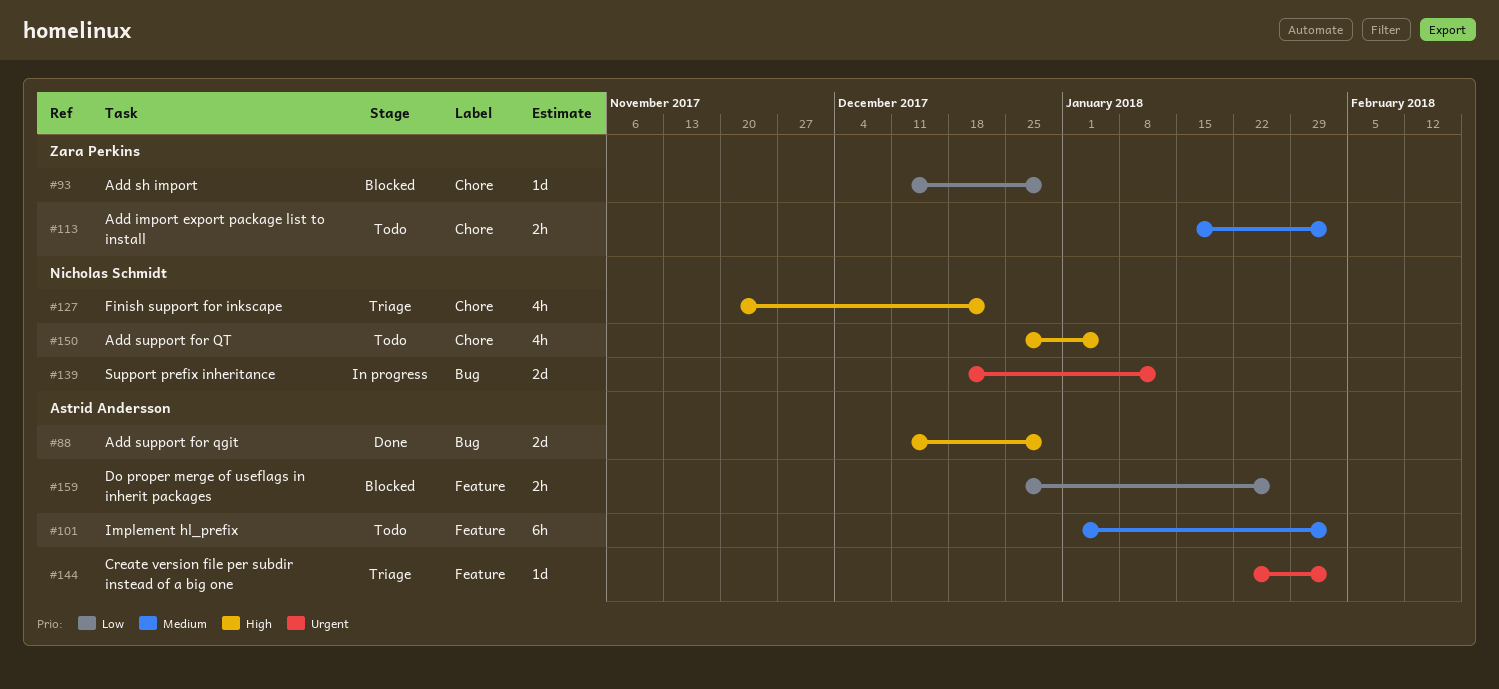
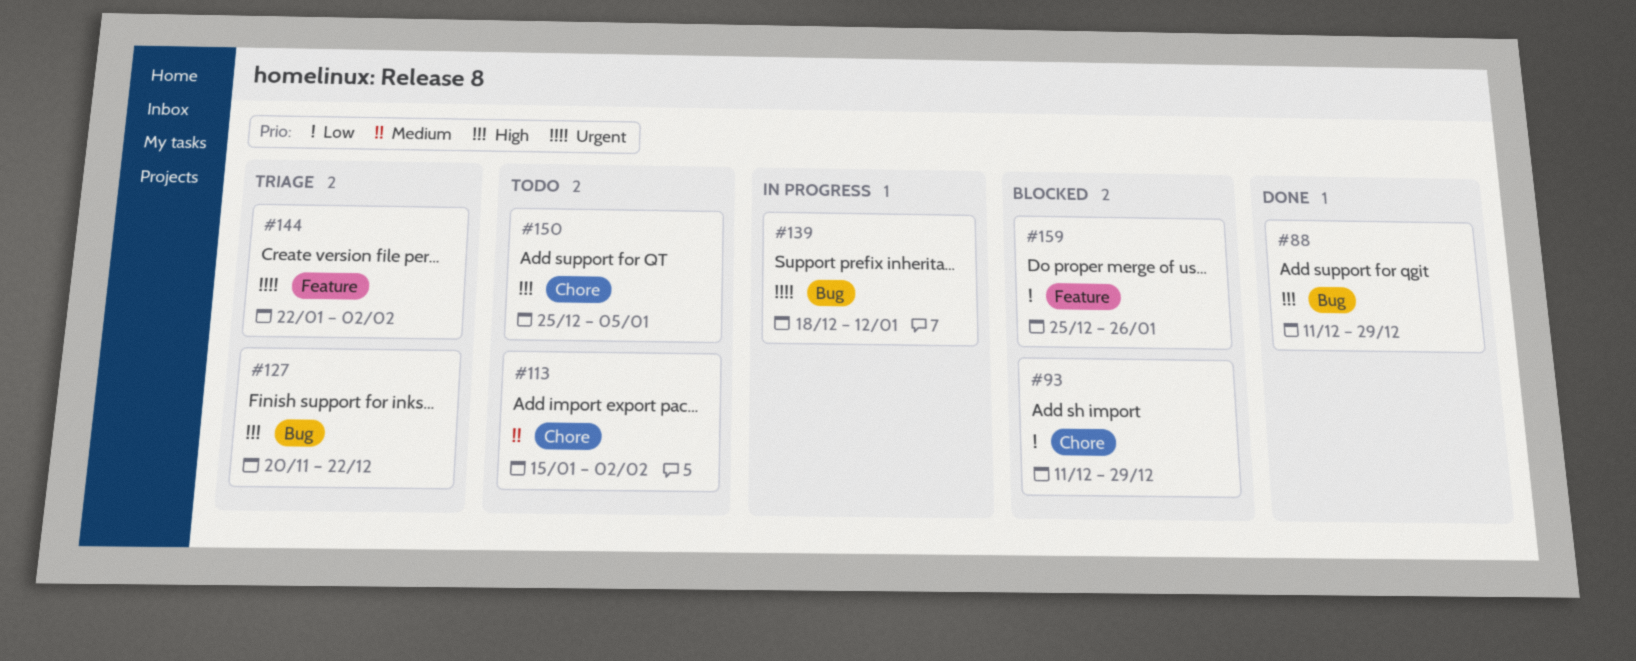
#101: present -> none
#127, label: Chore -> Bug

